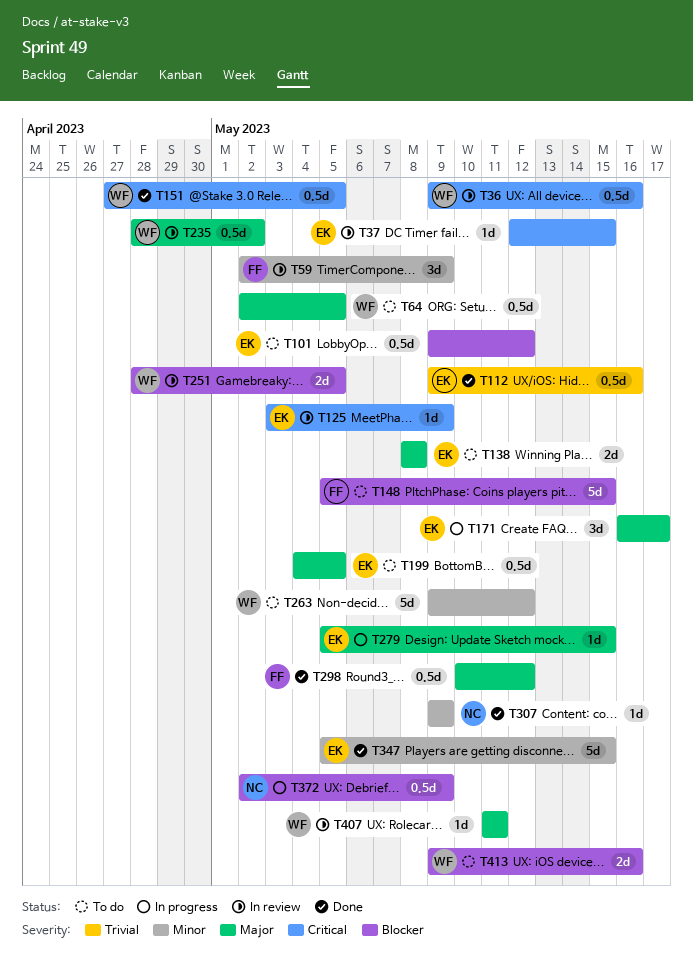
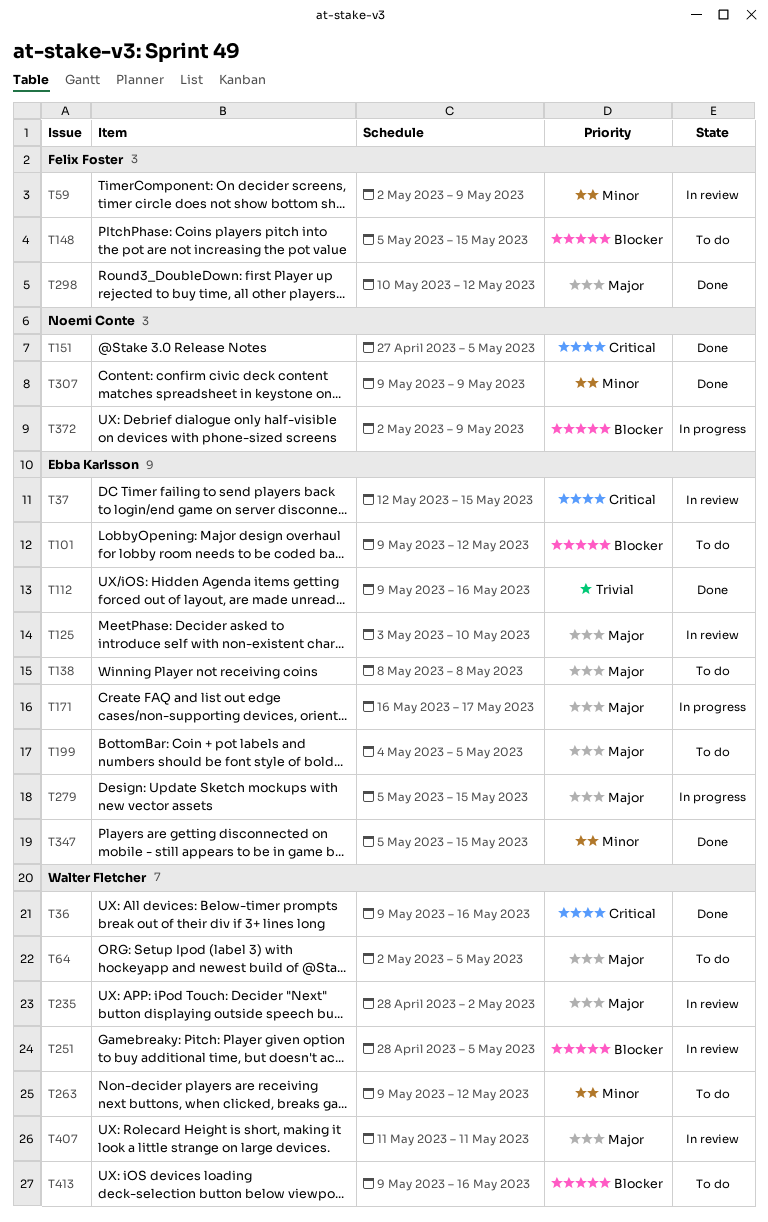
T36, status: In review -> Done
T125, priority: Critical -> Major
T125, due: May 9 -> May 10
T151, owner: Walter Fletcher -> Noemi Conte

